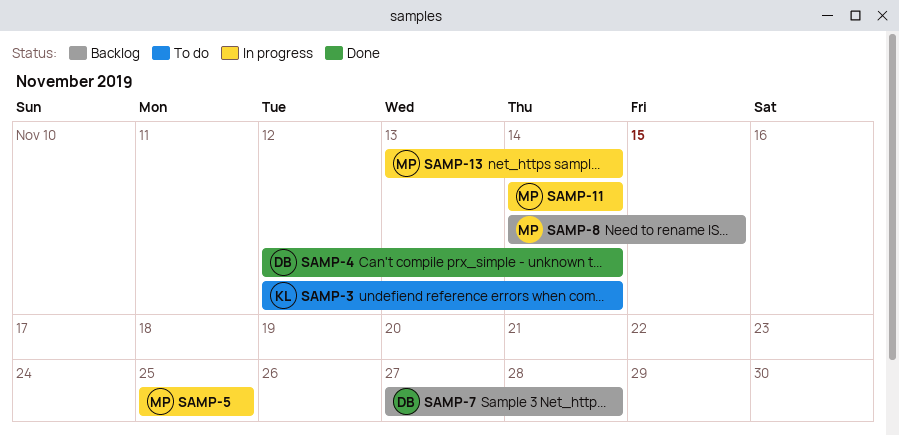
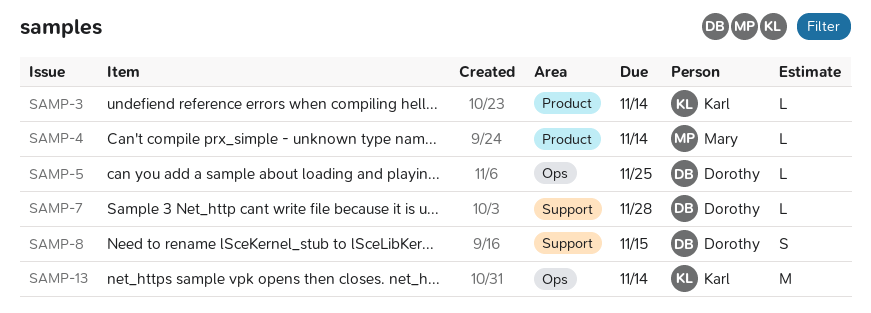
SAMP-4, owner: Dorothy -> Mary
SAMP-5, owner: Mary -> Dorothy
SAMP-8, owner: Mary -> Dorothy
SAMP-11: present -> none
SAMP-13, owner: Mary -> Karl

